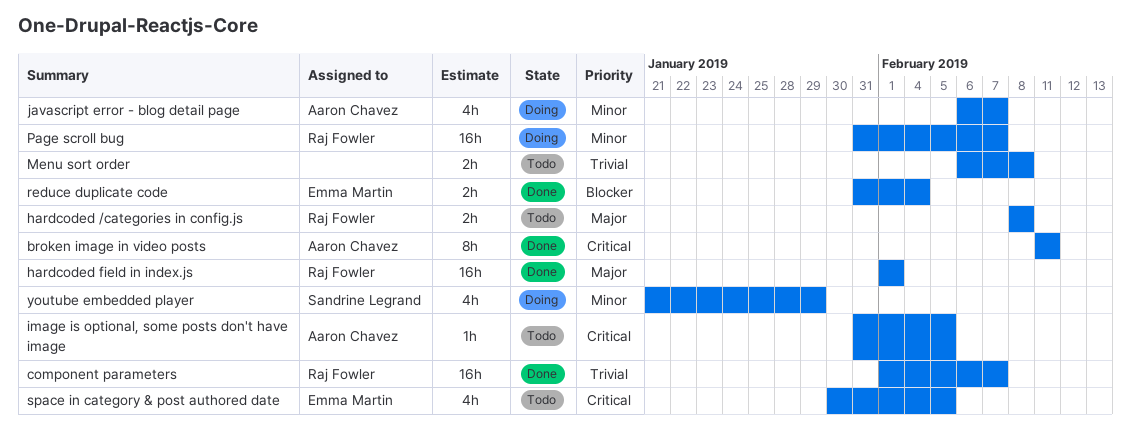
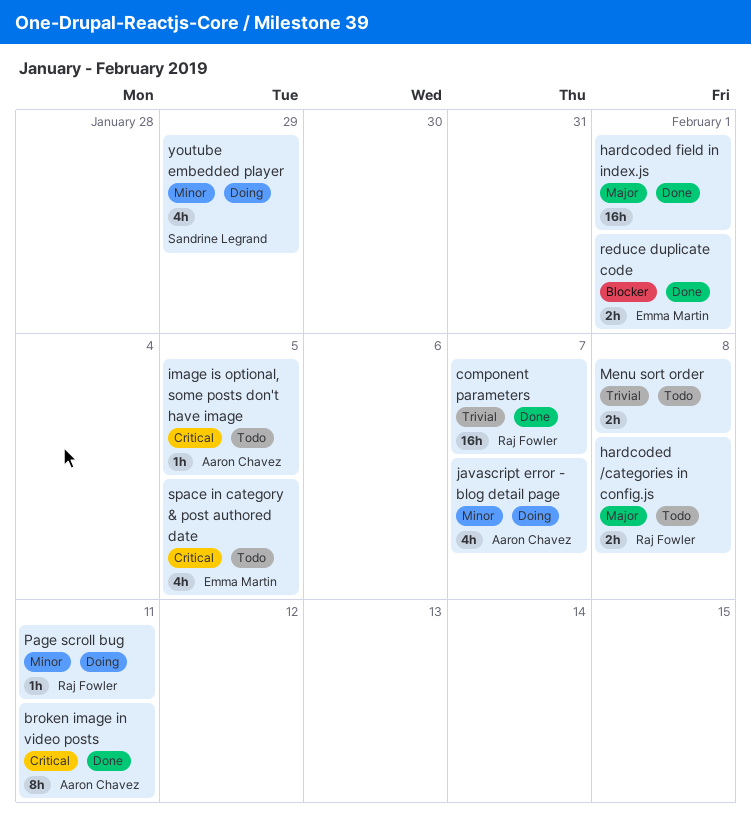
hardcoded field in index.js, owner: Raj Fowler -> none
Page scroll bug, estimate: 16h -> 1h
Page scroll bug, due: Feb 7 -> Feb 11
reduce duplicate code, due: Feb 4 -> Feb 1

